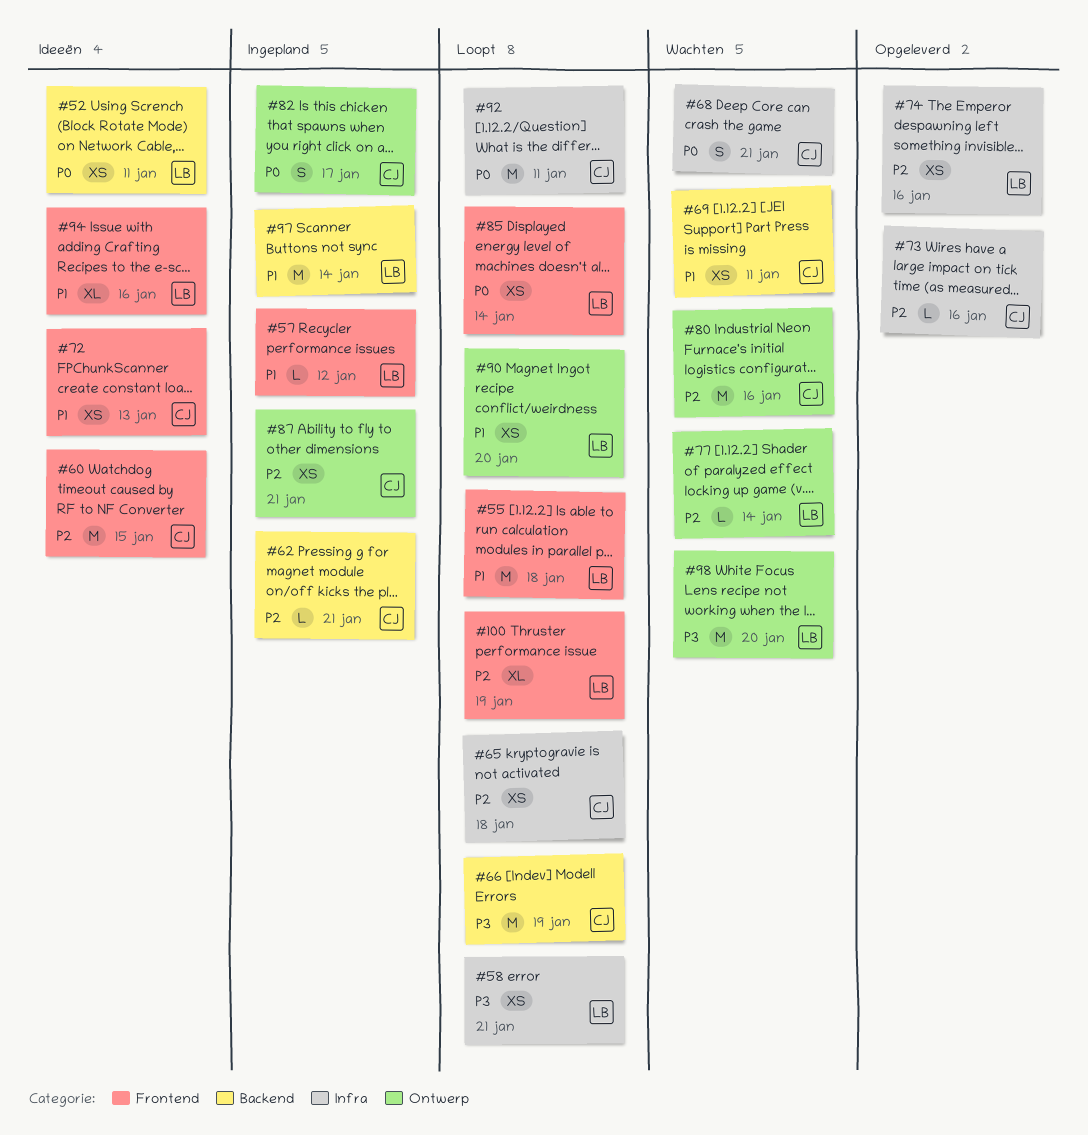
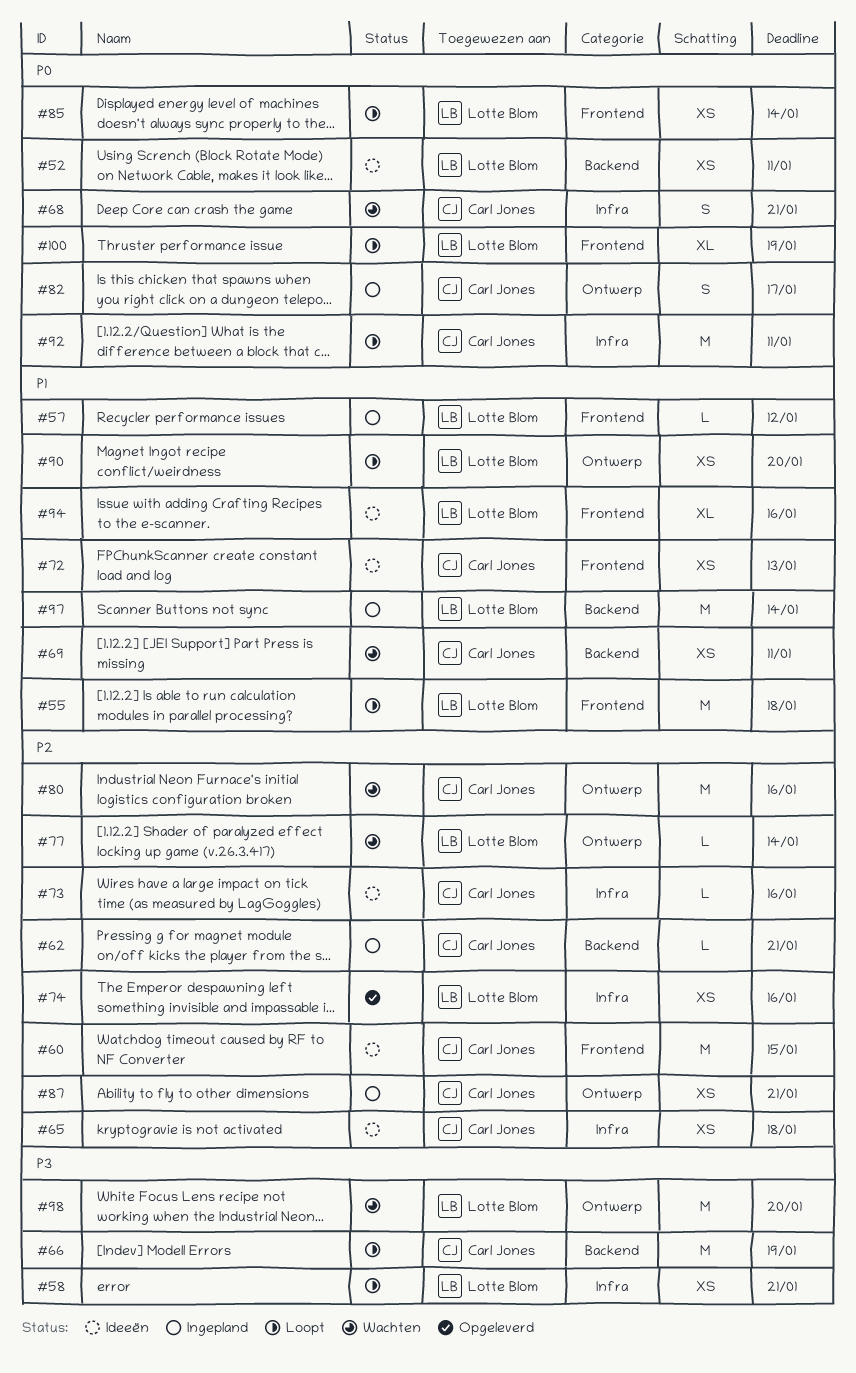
#65, status: Loopt -> Ideeën
#73, status: Opgeleverd -> Ideeën
#100, priority: P2 -> P0

